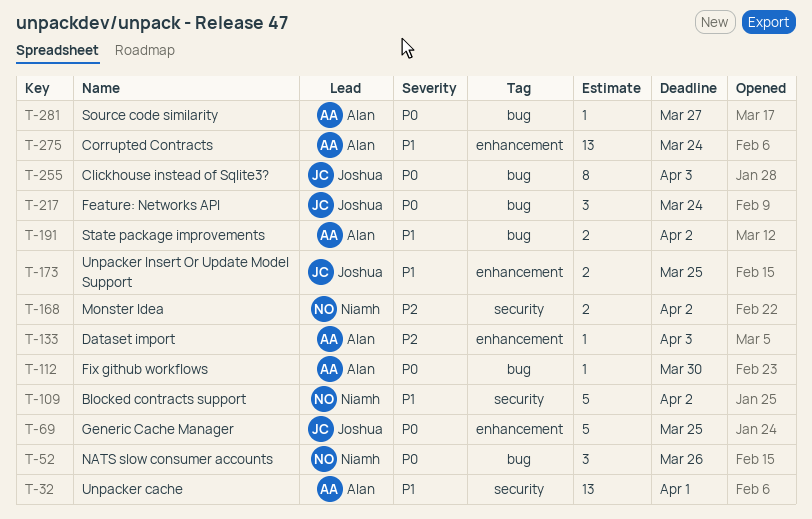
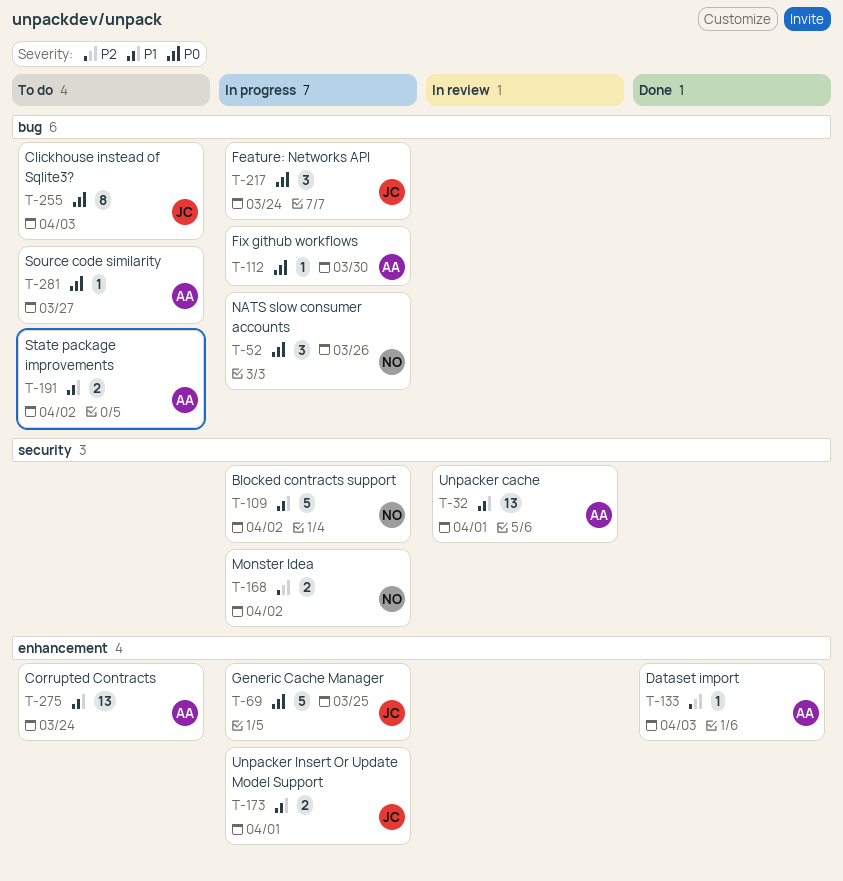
T-173, due: Mar 25 -> Apr 1

